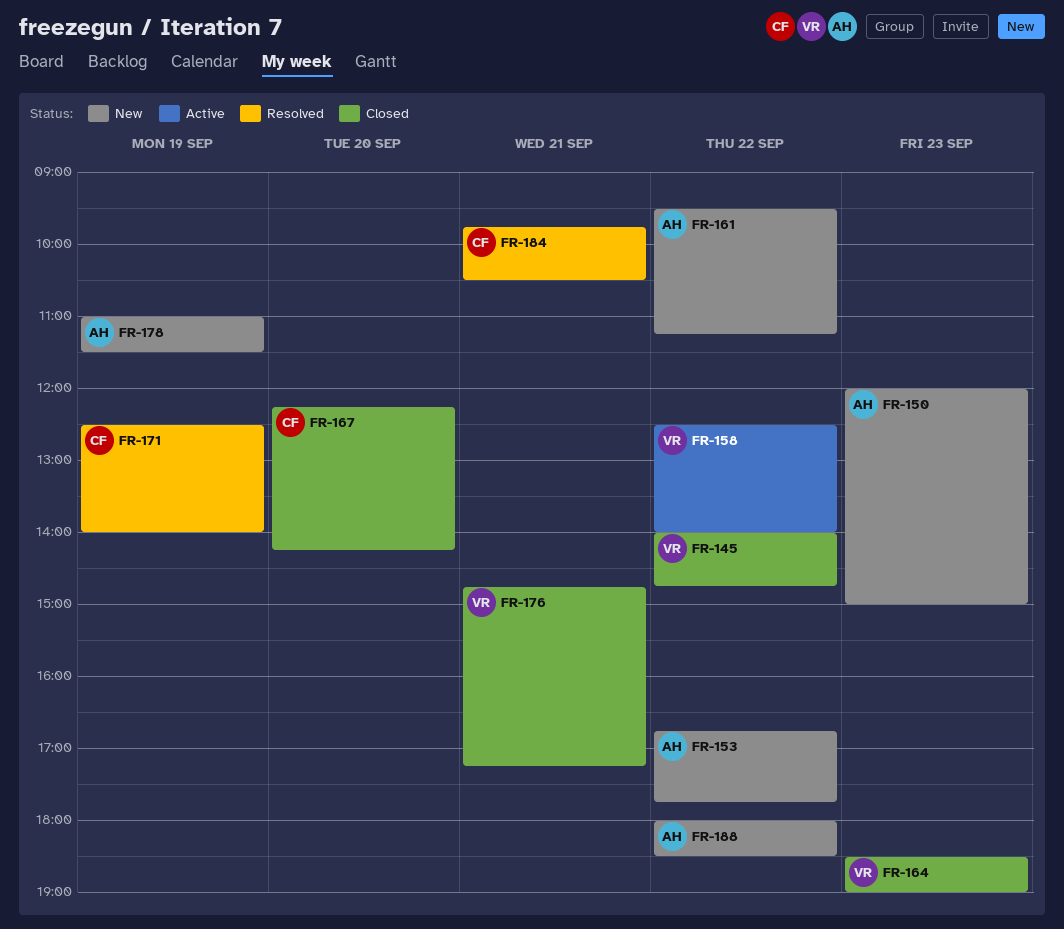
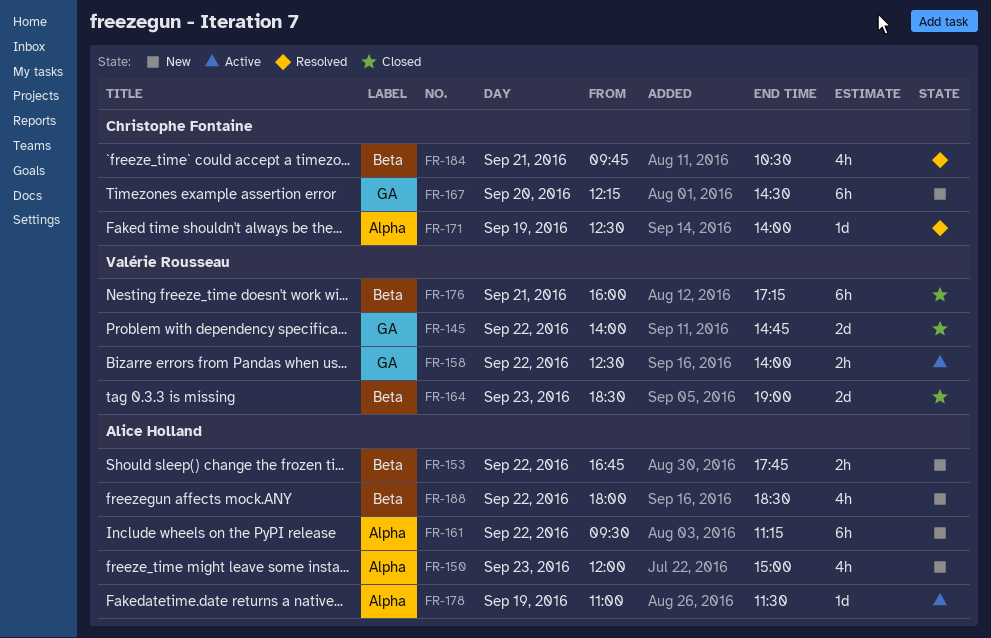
FR-167, status: Closed -> New
FR-167, ends: 14:15 -> 14:30
FR-176, begins: 14:45 -> 16:00
FR-178, status: New -> Active

